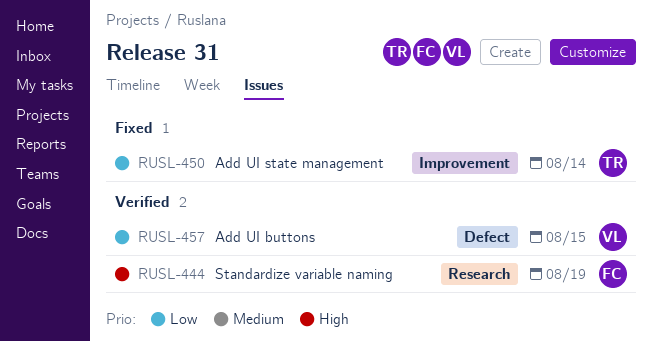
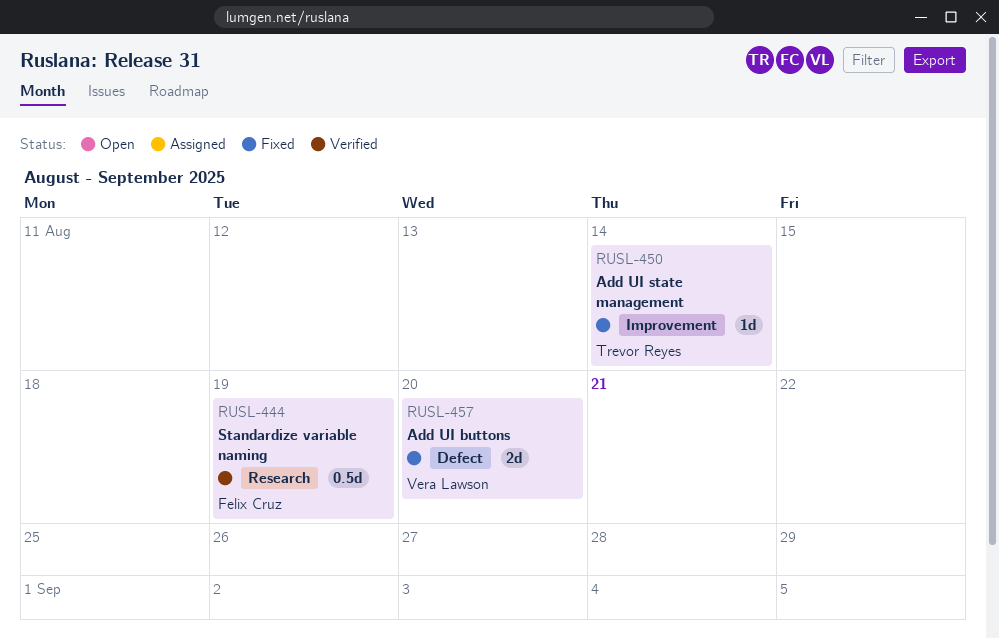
RUSL-457, status: Verified -> Fixed
RUSL-457, due: Aug 15 -> Aug 20

